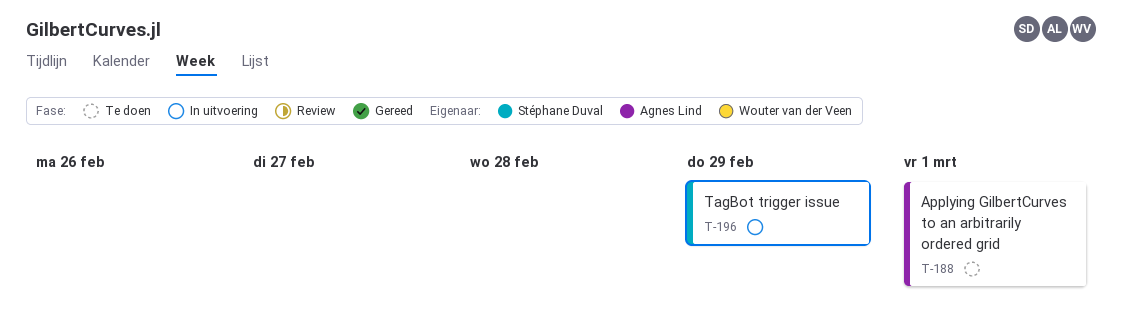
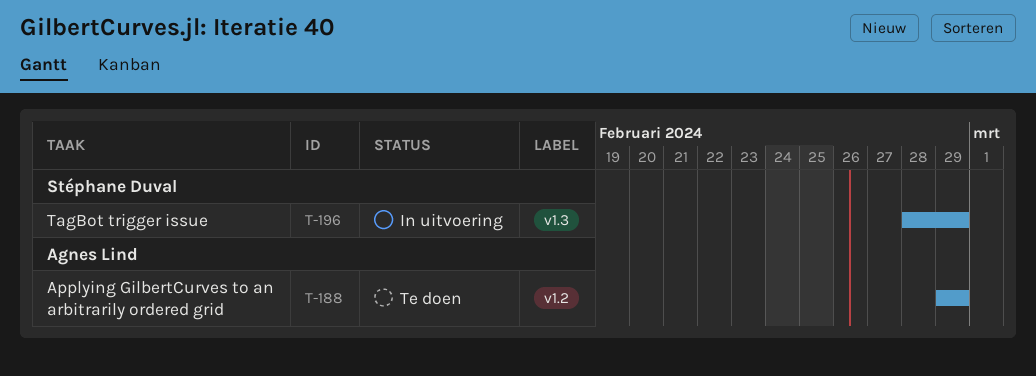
T-188, due: Mar 1 -> Feb 29

